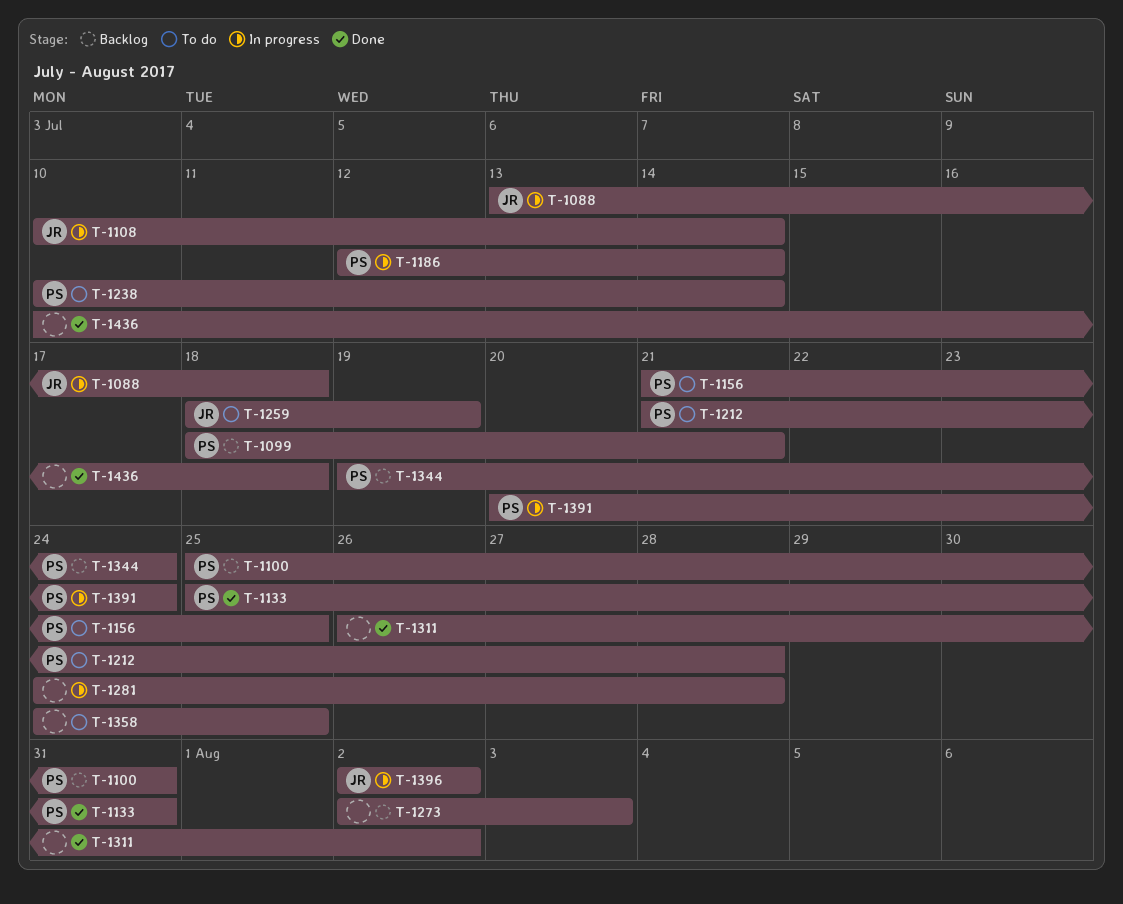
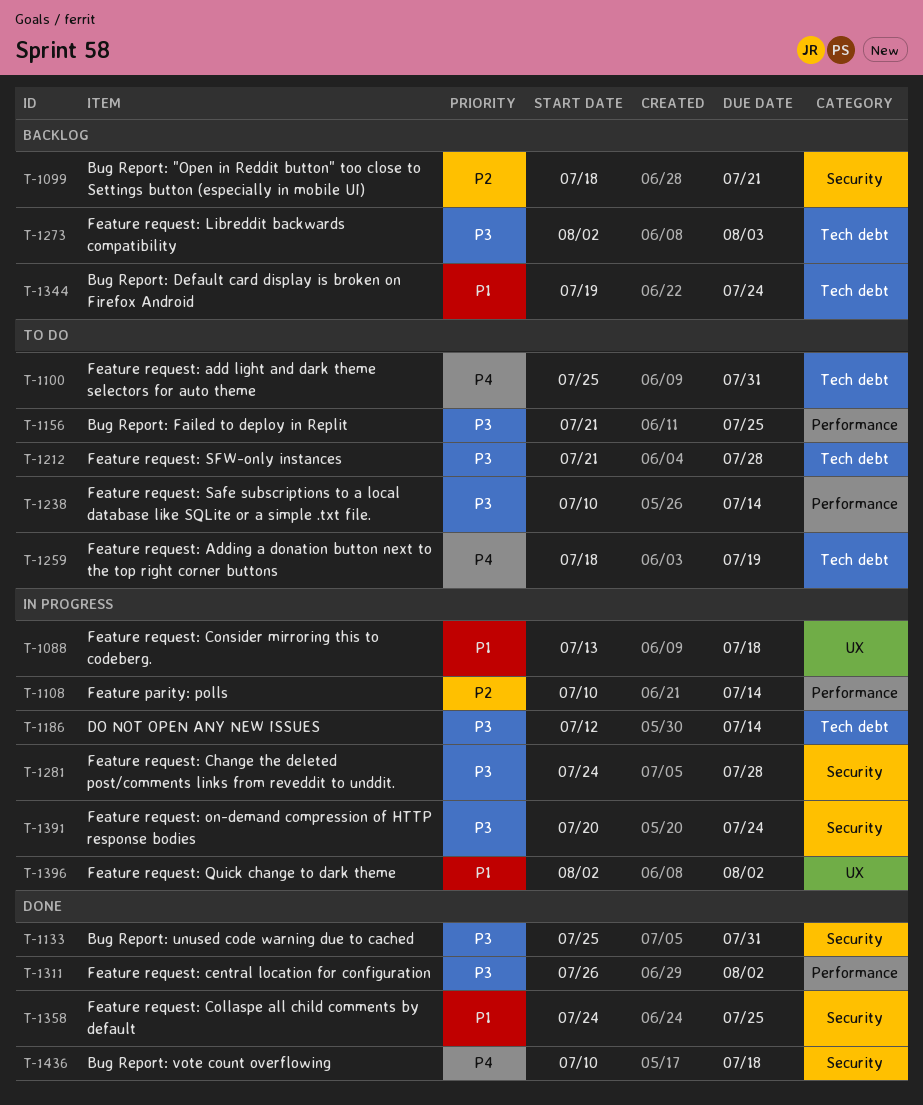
T-1100, status: Backlog -> To do
T-1358, status: To do -> Done

